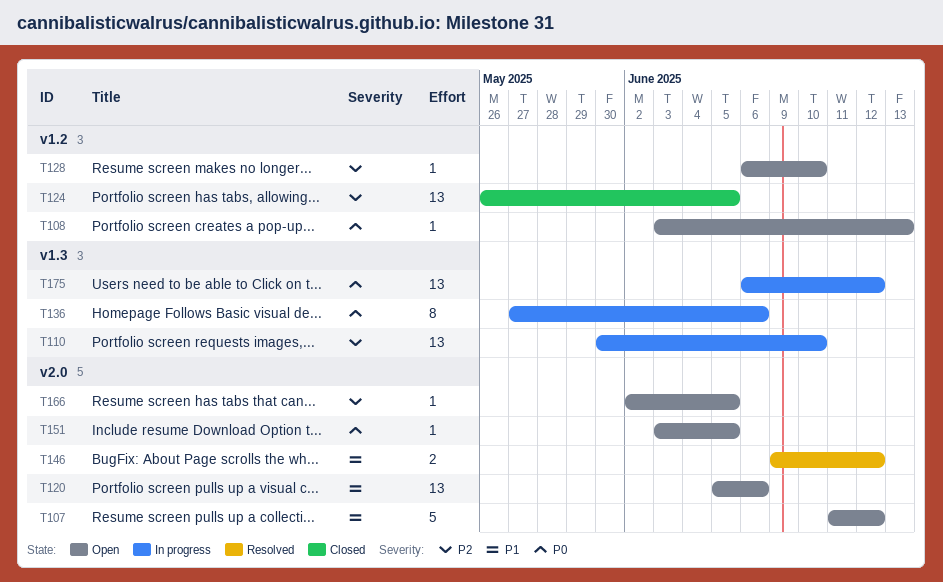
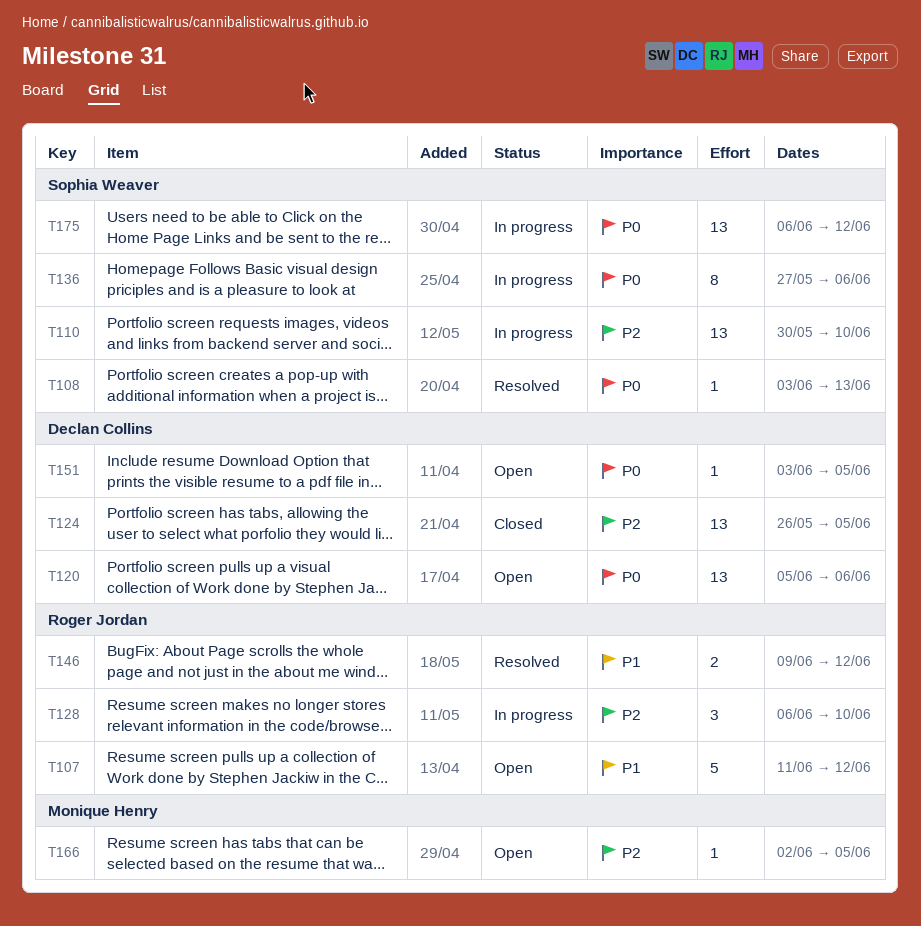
T108, status: Open -> Resolved
T120, priority: P1 -> P0
T128, status: Open -> In progress
T128, estimate: 1 -> 3

